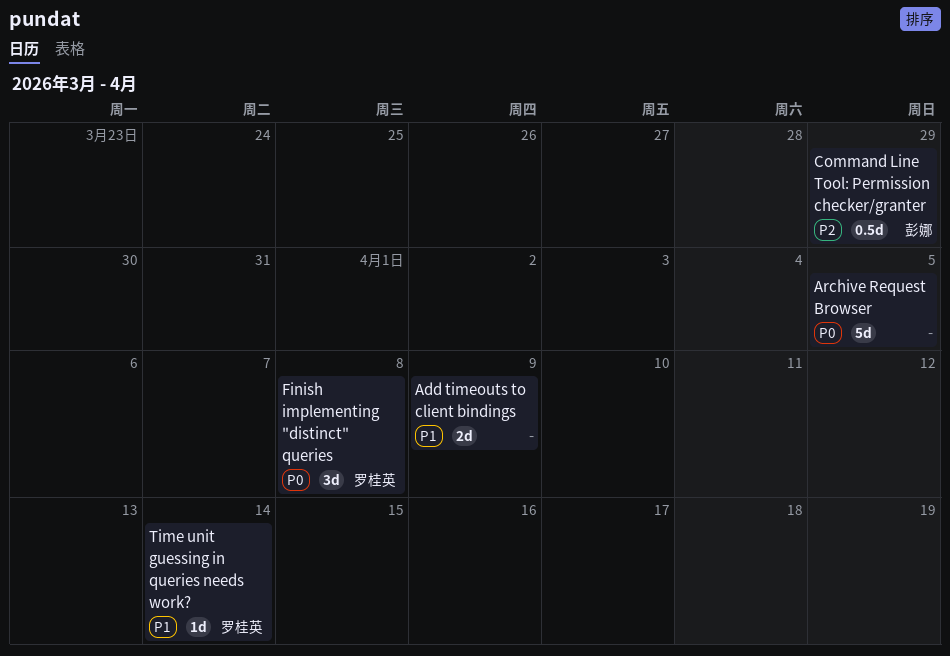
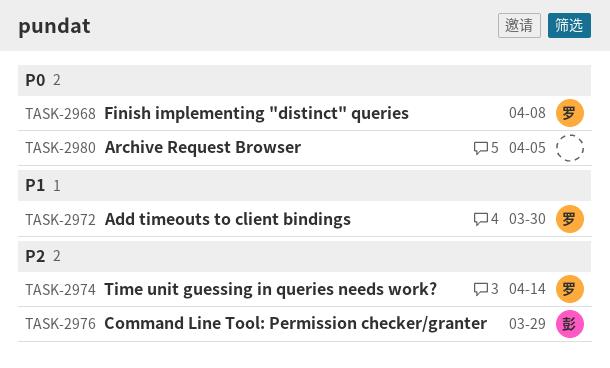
Add timeouts to client bindings, owner: none -> 罗桂英
Add timeouts to client bindings, due: Apr 9 -> Mar 30
Time unit guessing in queries needs work?, priority: P1 -> P2

